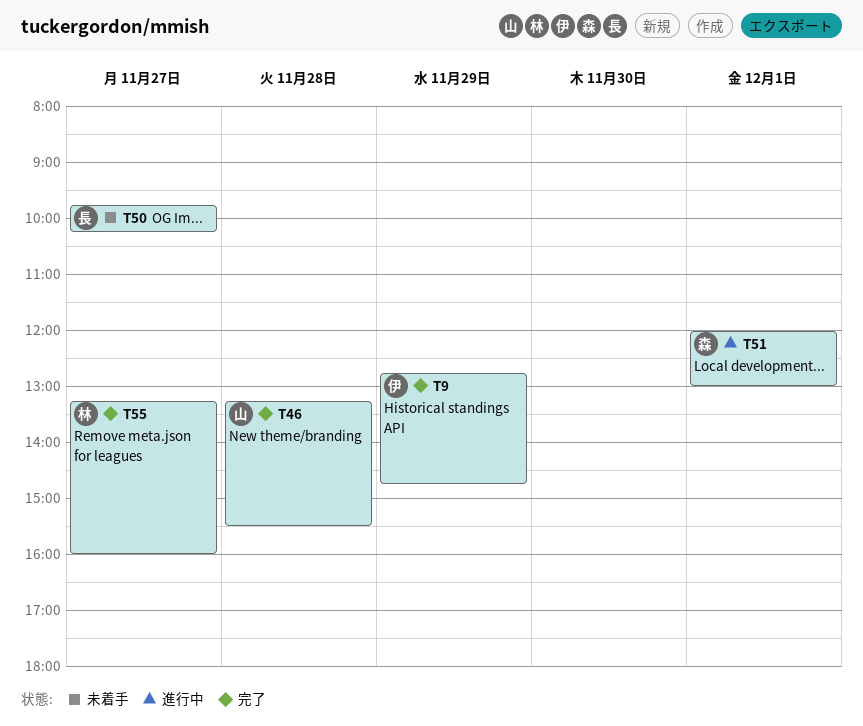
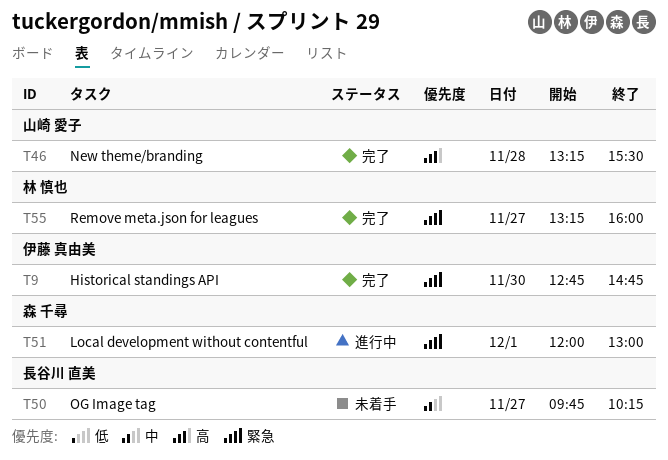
T9, day: Nov 29 -> Nov 30

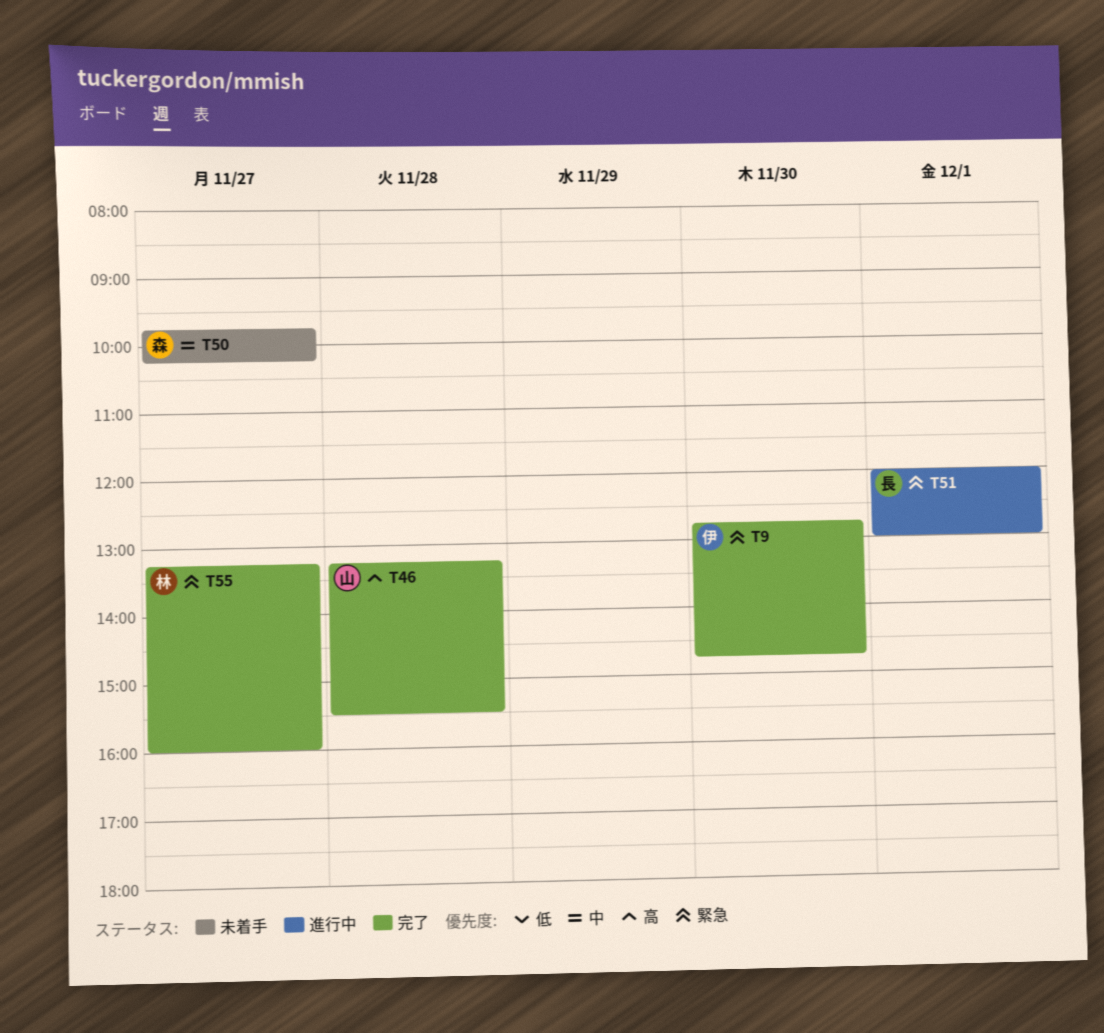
T50, owner: 長谷川 直美 -> 森 千尋
T51, owner: 森 千尋 -> 長谷川 直美

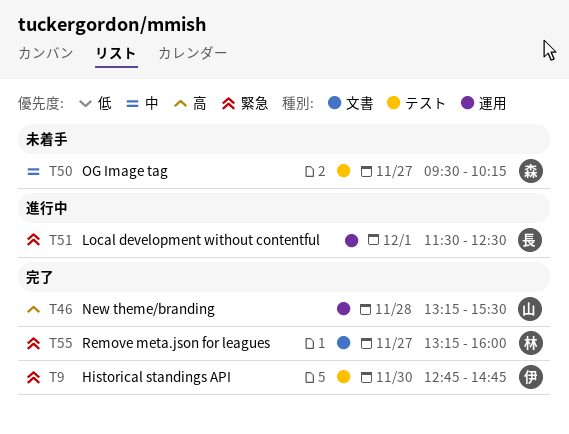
T50, begins: 09:45 -> 09:30
T51, begins: 12:00 -> 11:30
T51, ends: 13:00 -> 12:30

